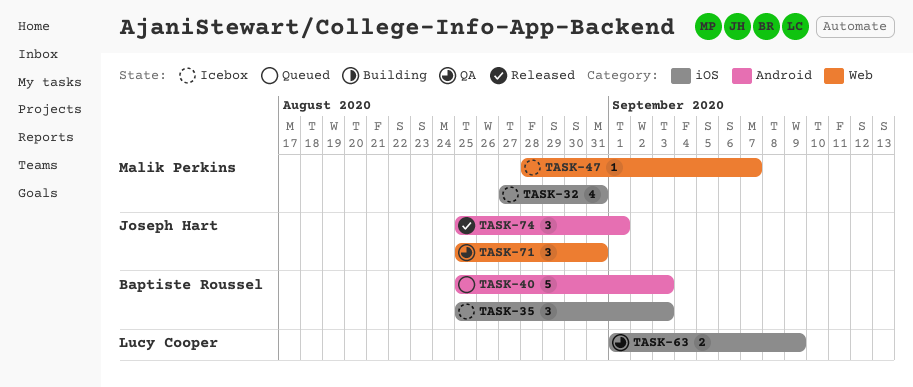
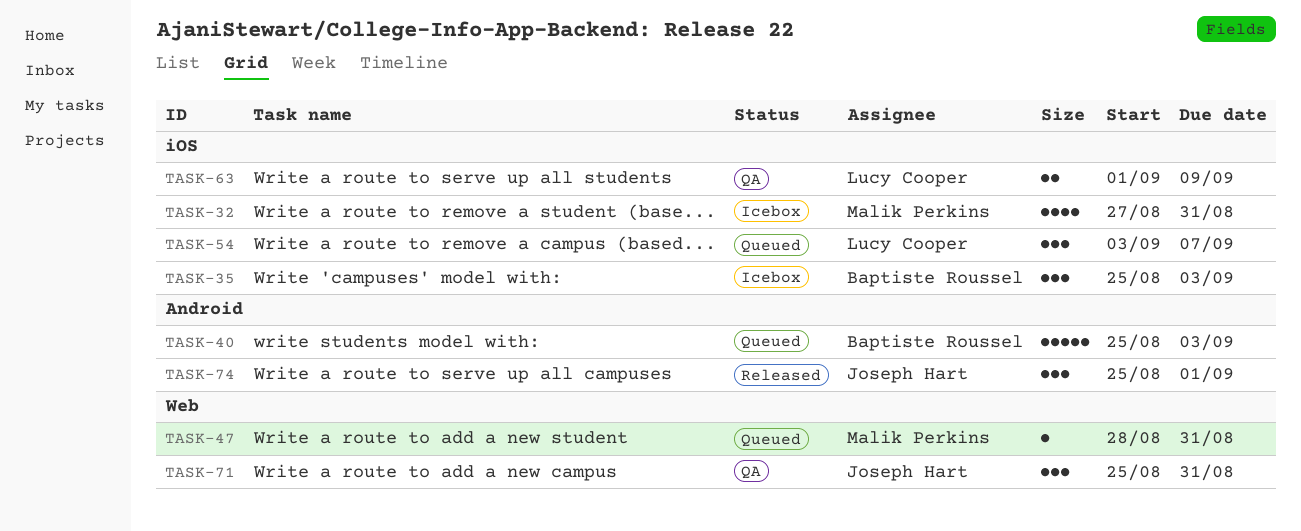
TASK-47, status: Icebox -> Queued
TASK-47, due: Sep 7 -> Aug 31
TASK-54: none -> present

